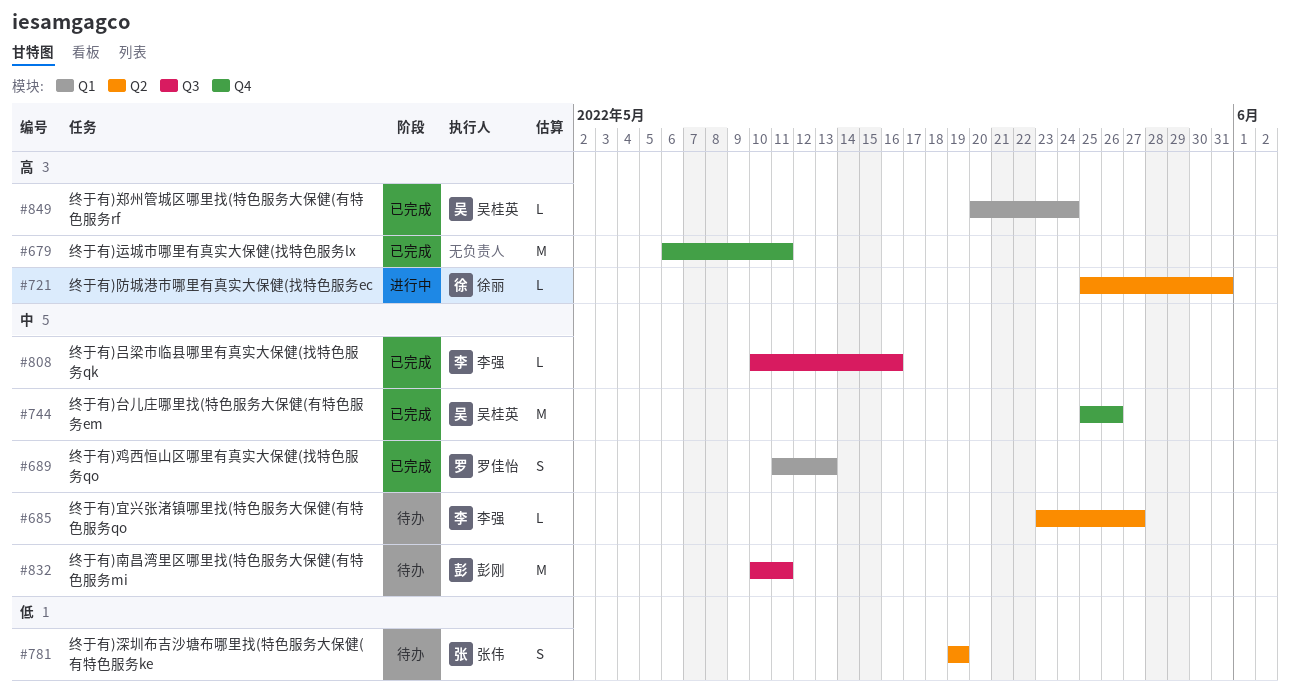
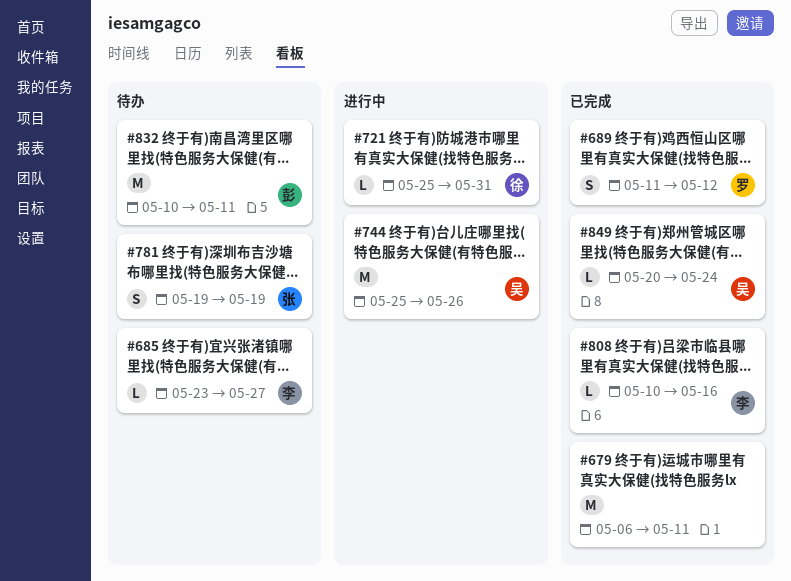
#689, due: May 13 -> May 12
#744, status: 已完成 -> 进行中

